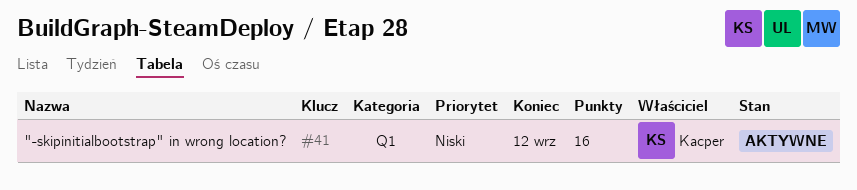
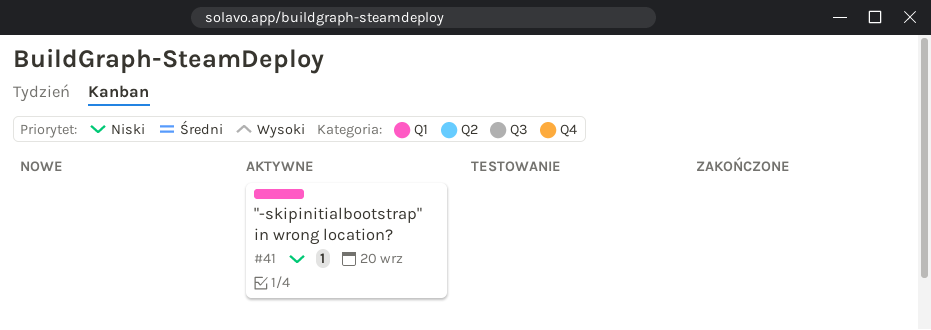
#41, estimate: 16 -> 1
#41, due: Sep 12 -> Sep 20

